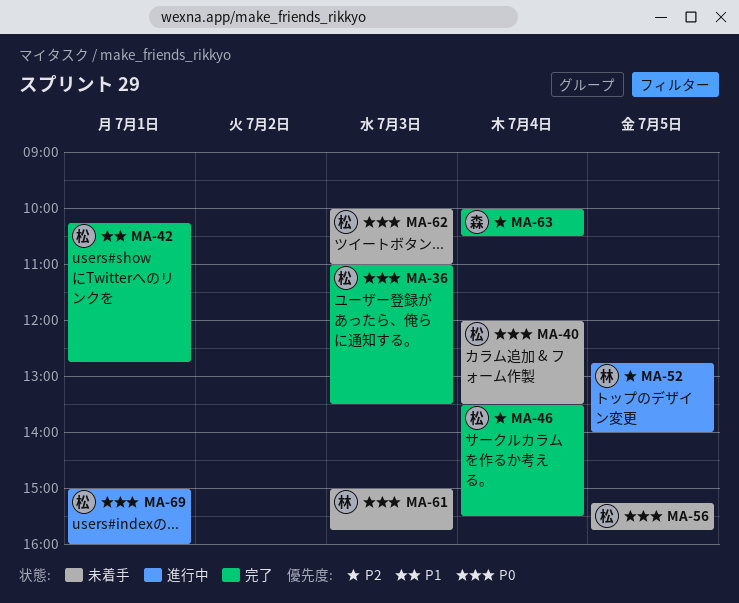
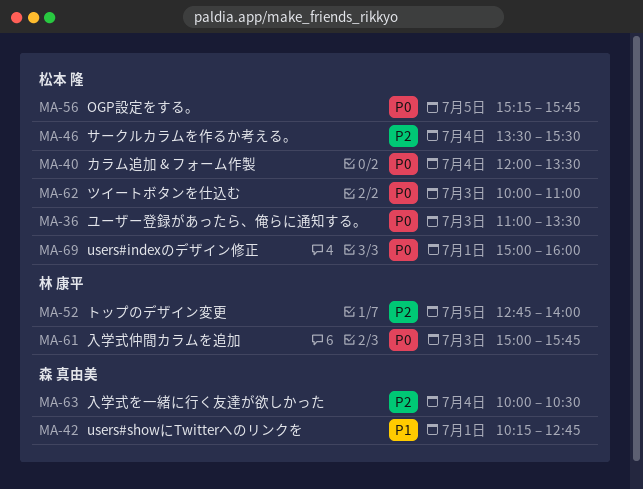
MA-42, owner: 松本 隆 -> 森 真由美

